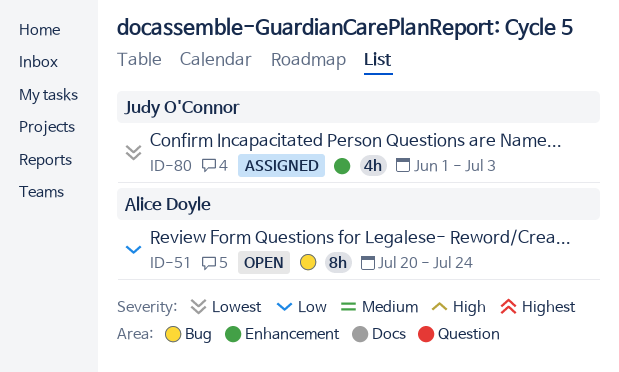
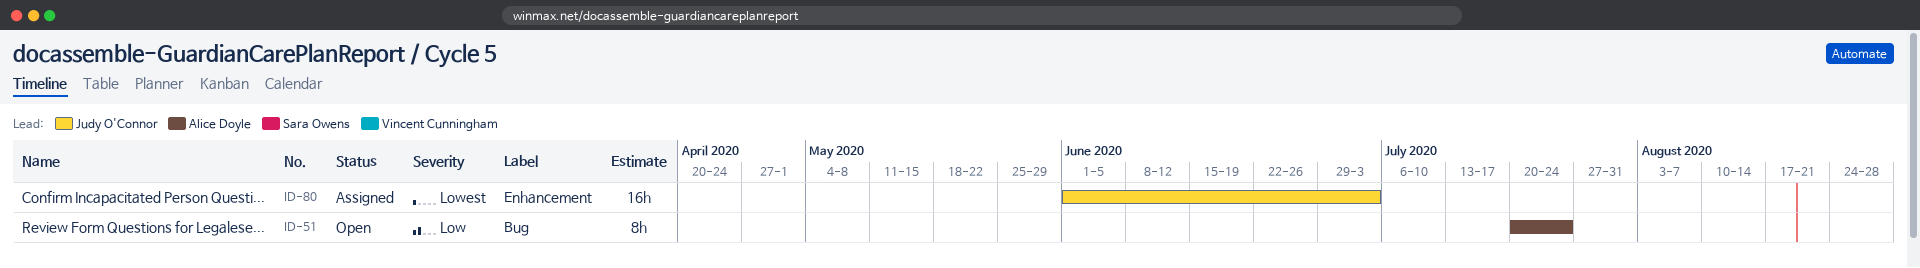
ID-80, estimate: 4h -> 16h

